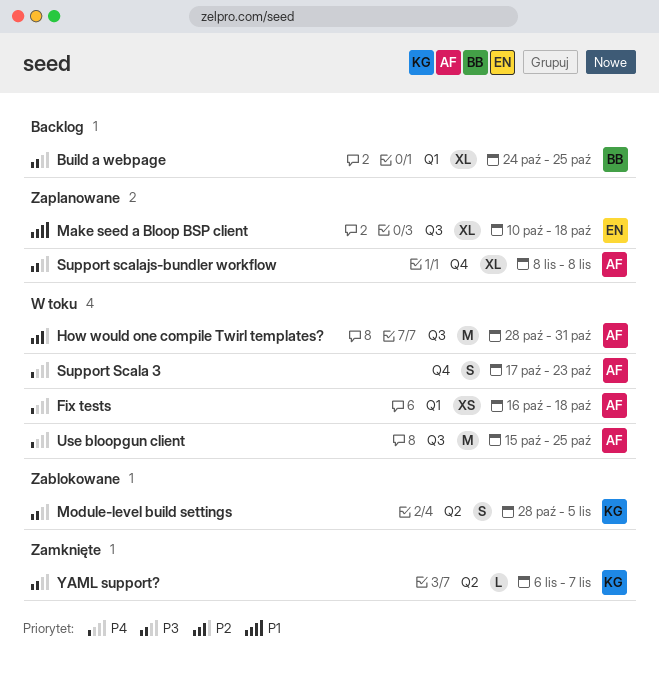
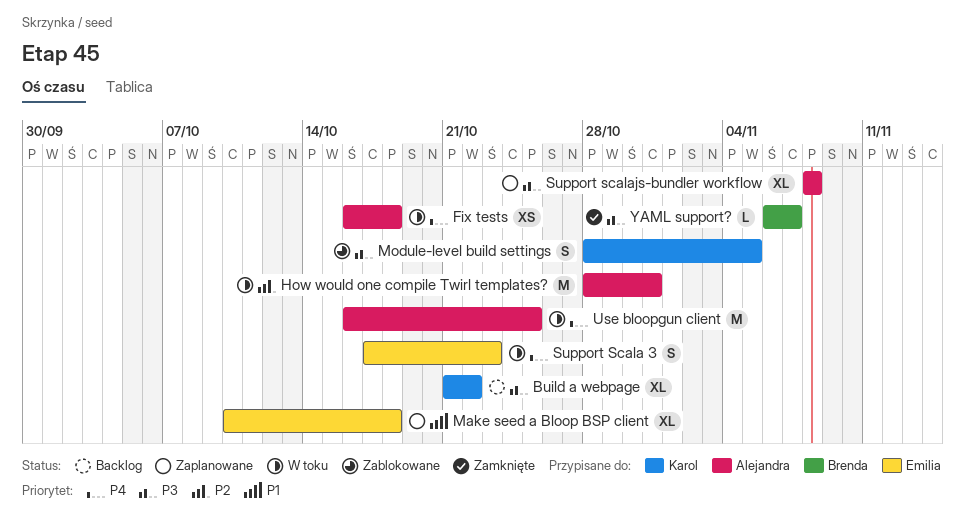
Build a webpage, owner: Brenda -> Karol
Build a webpage, start: Oct 24 -> Oct 21
Build a webpage, due: Oct 25 -> Oct 22
Support Scala 3, owner: Alejandra -> Emilia
Use bloopgun client, start: Oct 15 -> Oct 16
YAML support?, owner: Karol -> Brenda

